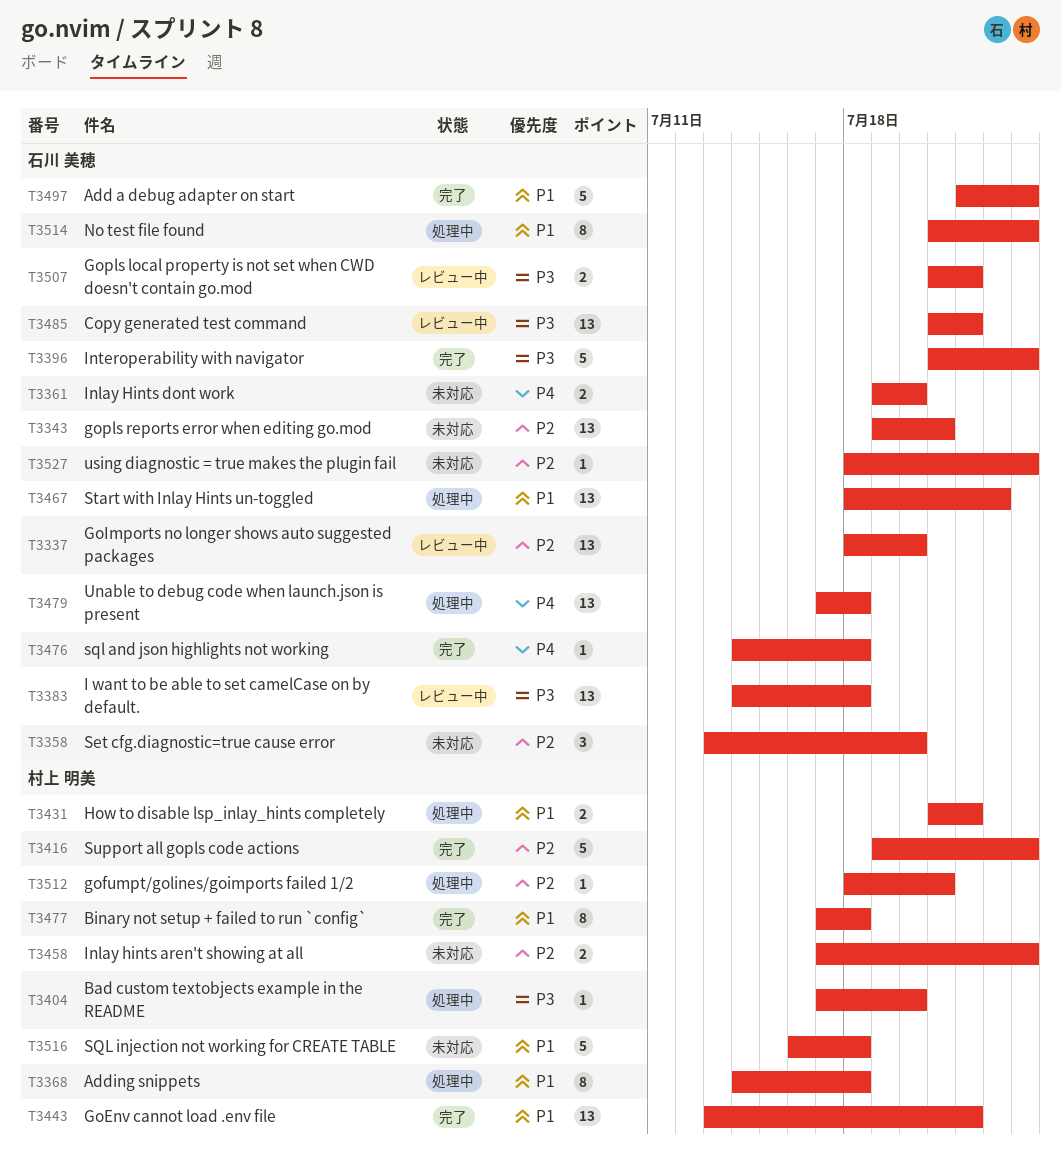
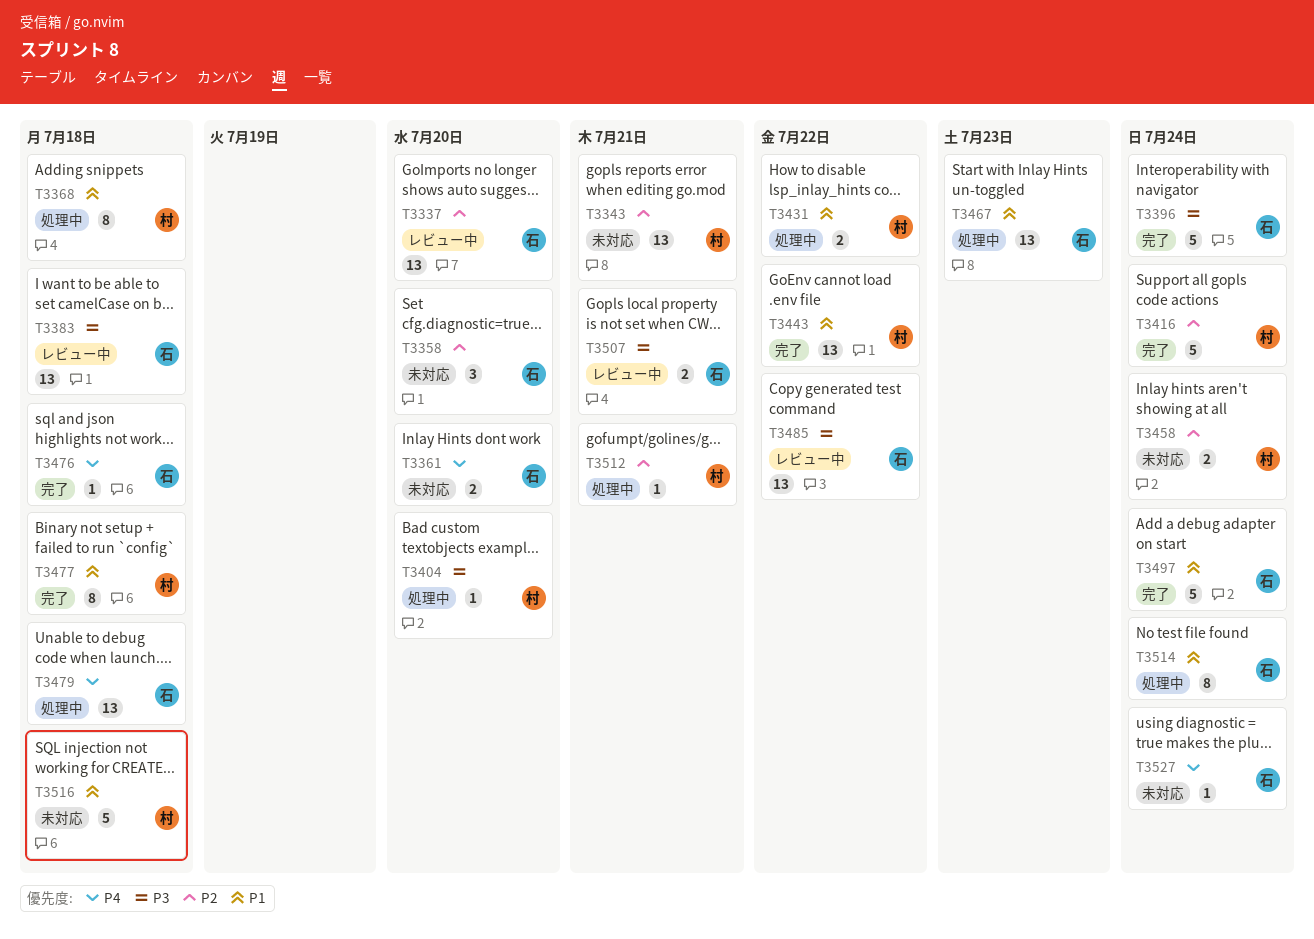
T3343, owner: 石川 美穂 -> 村上 明美
T3507, due: Jul 22 -> Jul 21
T3527, priority: P2 -> P4

